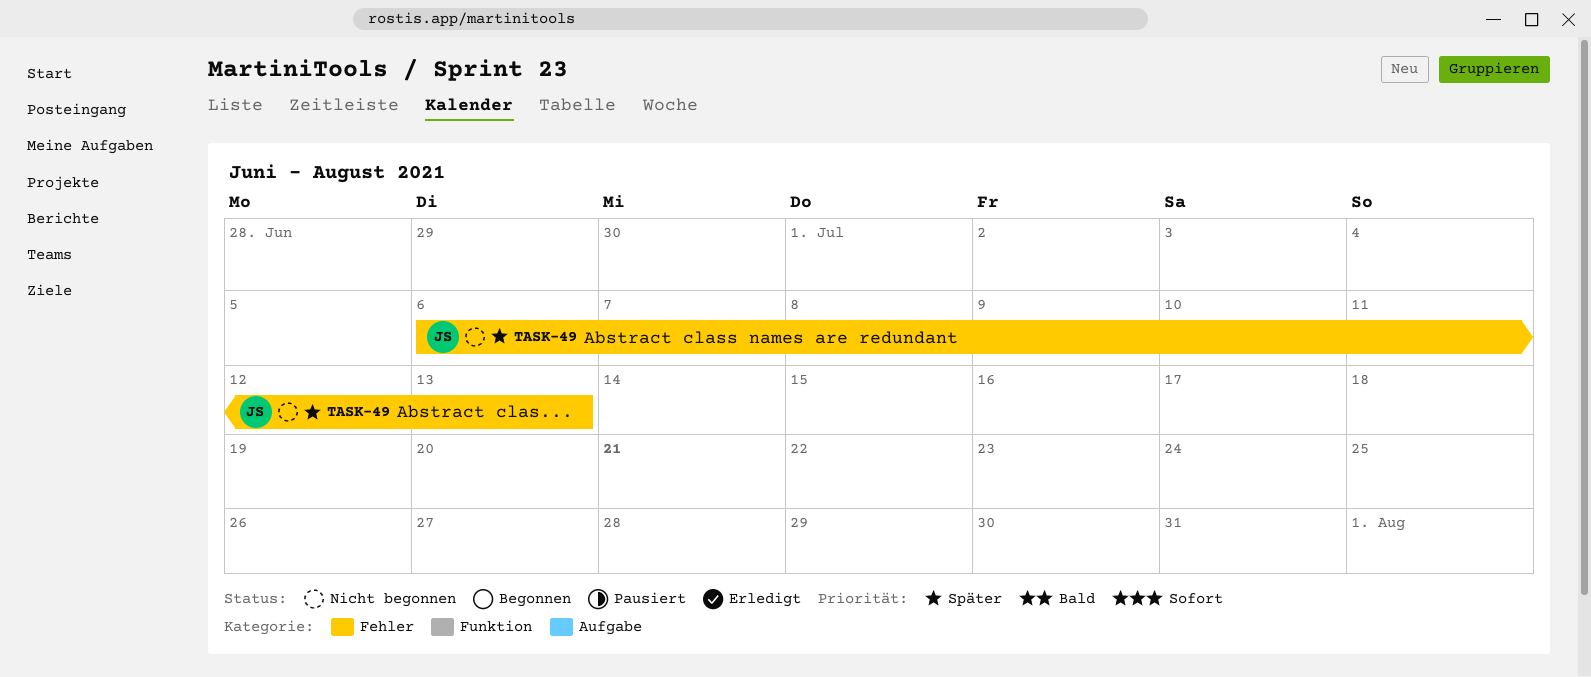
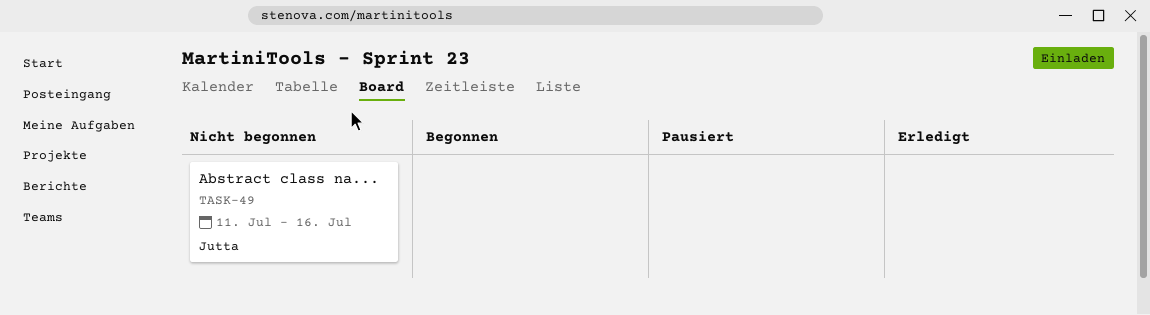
TASK-49, start: Jul 6 -> Jul 11
TASK-49, due: Jul 13 -> Jul 16

